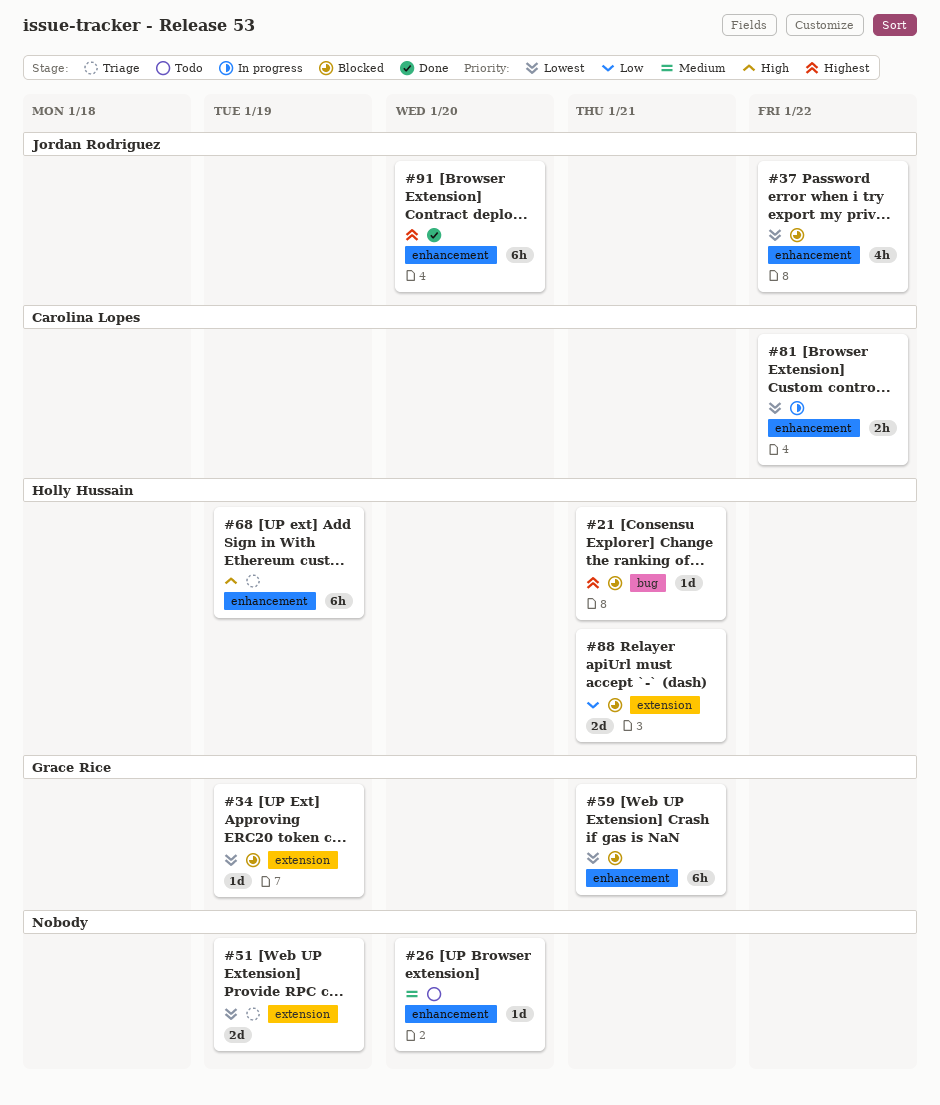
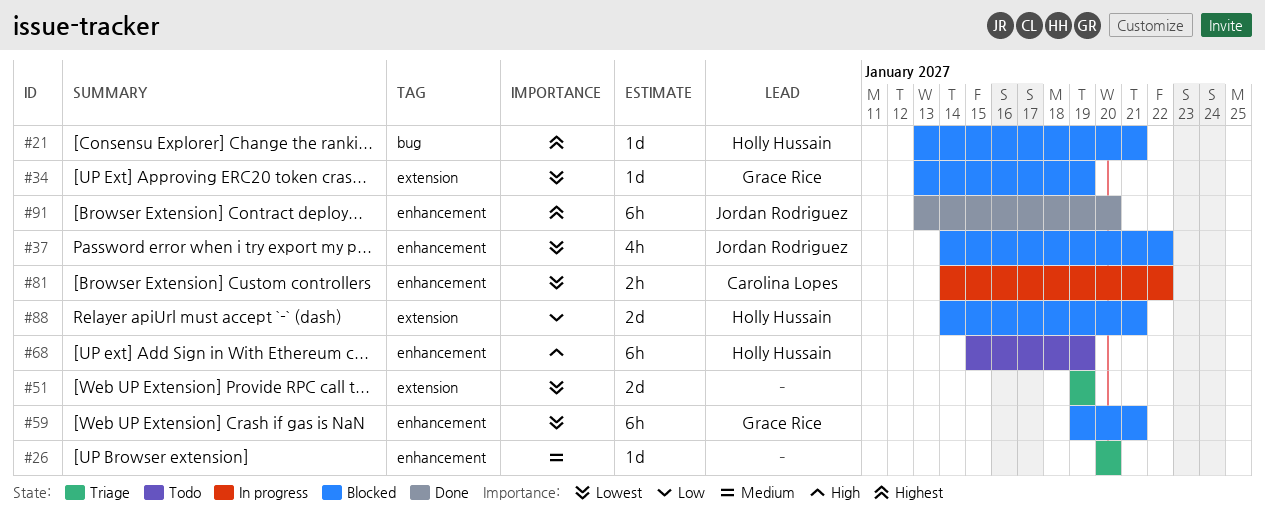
#26, status: Todo -> Triage
#68, status: Triage -> Todo

